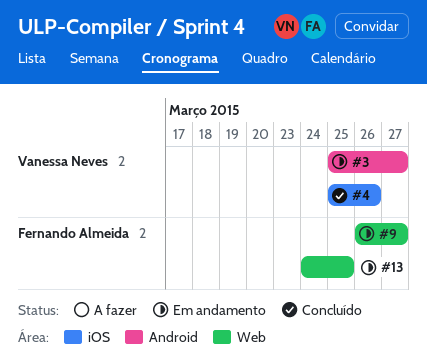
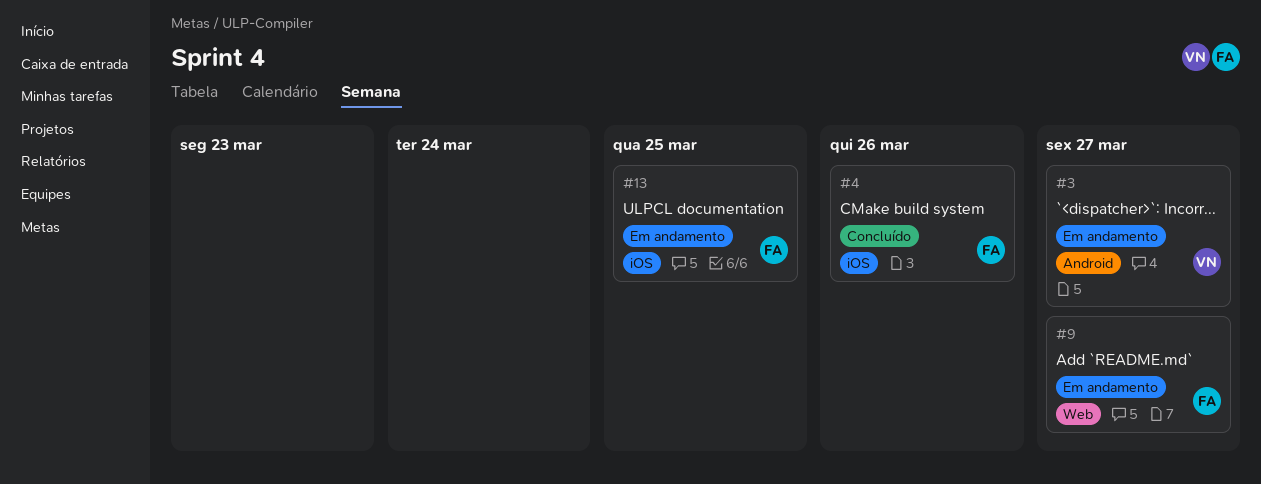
#4, owner: Vanessa Neves -> Fernando Almeida
#13, label: Web -> iOS

